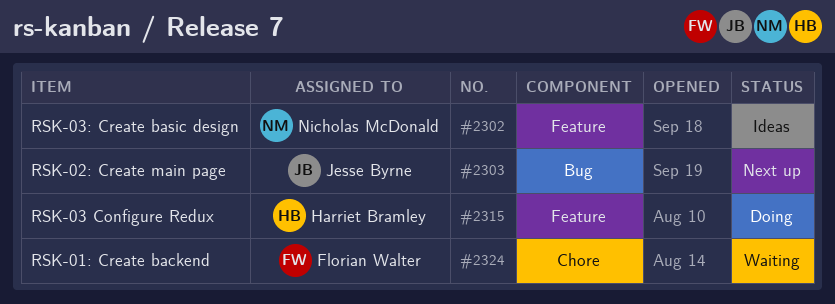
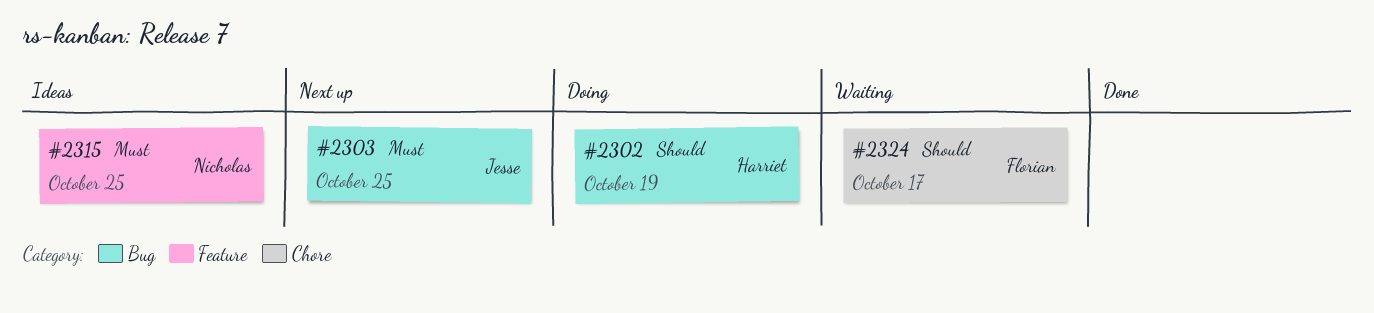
#2302, status: Ideas -> Doing
#2302, owner: Nicholas McDonald -> Harriet Bramley
#2302, label: Feature -> Bug
#2315, status: Doing -> Ideas
#2315, owner: Harriet Bramley -> Nicholas McDonald

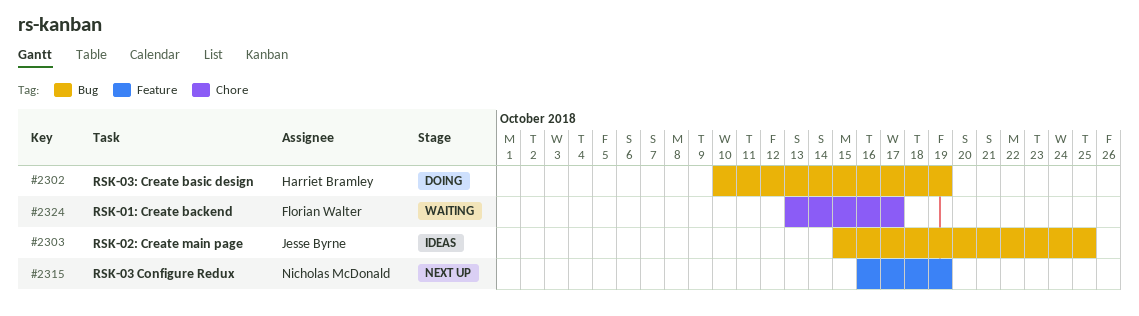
#2303, status: Next up -> Ideas
#2315, status: Ideas -> Next up
#2315, due: Oct 25 -> Oct 19

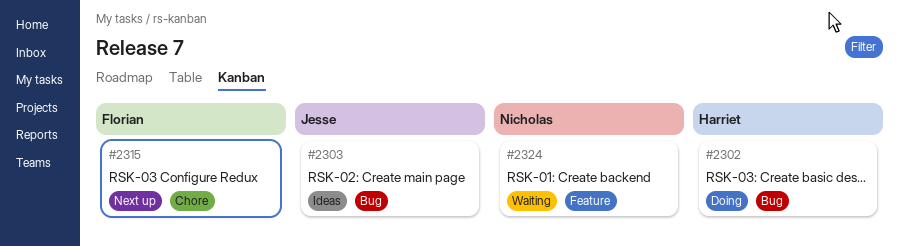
#2315, owner: Nicholas McDonald -> Florian Walter
#2315, label: Feature -> Chore
#2324, owner: Florian Walter -> Nicholas McDonald
#2324, label: Chore -> Feature

